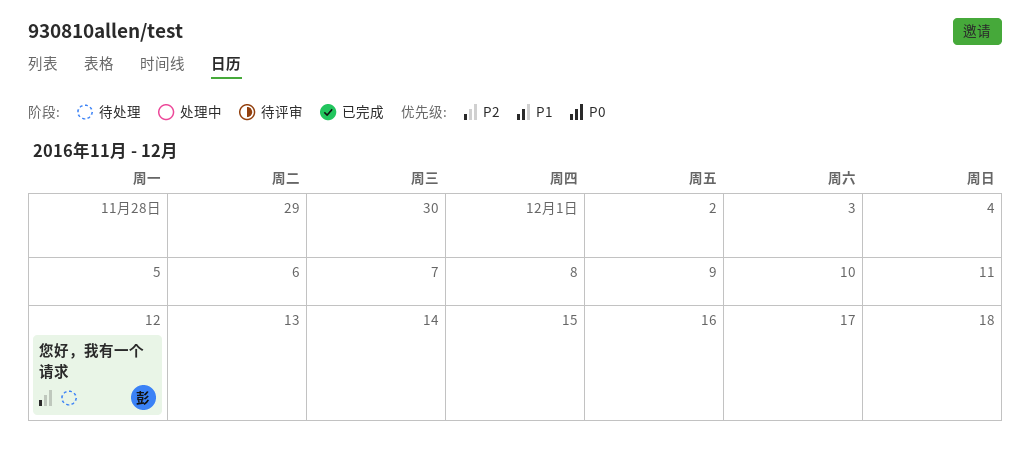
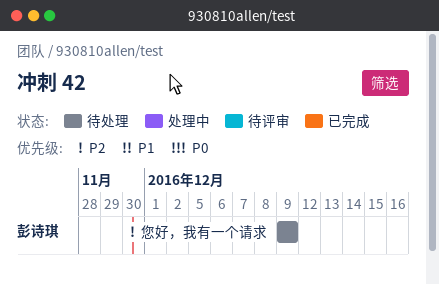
您好，我有一个请求, due: Dec 12 -> Dec 9

